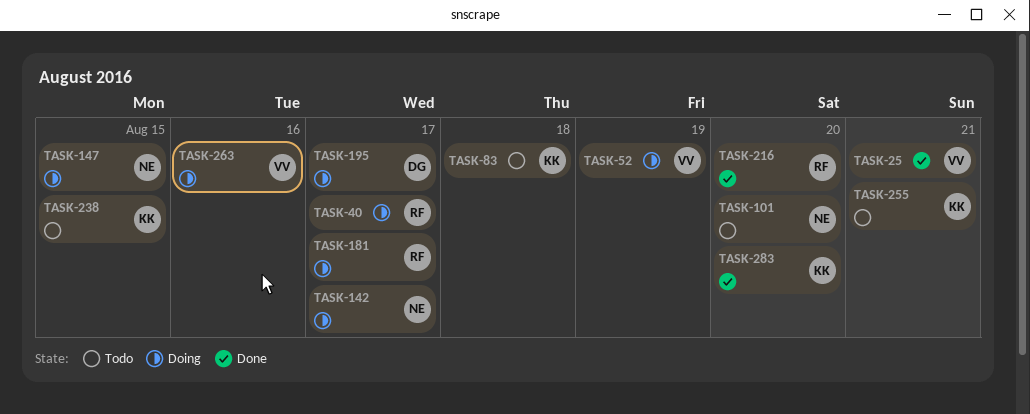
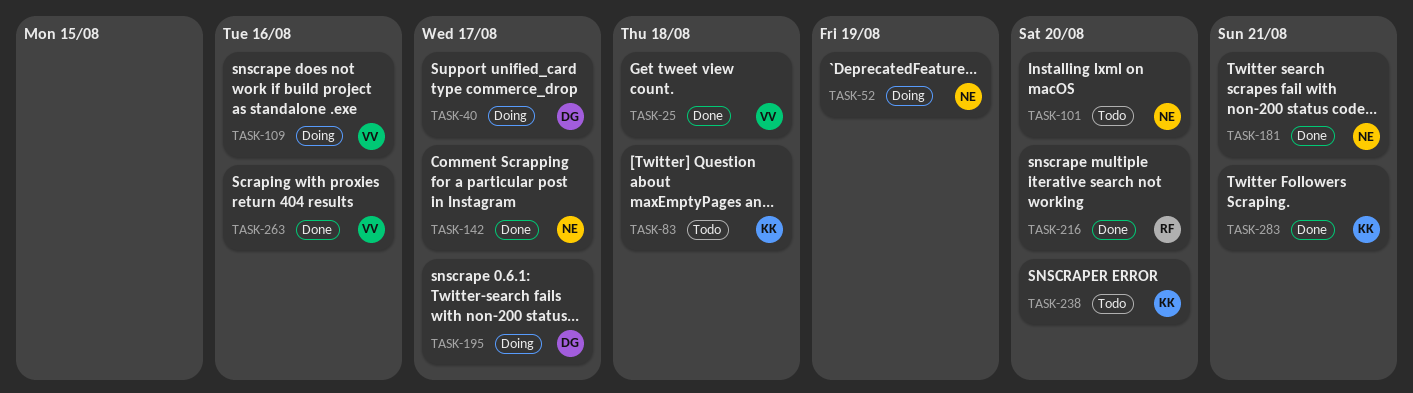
TASK-25, due: Aug 21 -> Aug 18
TASK-40, owner: RF -> DG
TASK-52, owner: VV -> NE
TASK-109: none -> present
TASK-142, status: Doing -> Done
TASK-147: present -> none
TASK-181, status: Doing -> Done
TASK-181, owner: RF -> NE
TASK-181, due: Aug 17 -> Aug 21
TASK-238, due: Aug 15 -> Aug 20
TASK-255: present -> none
TASK-263, status: Doing -> Done
TASK-283, due: Aug 20 -> Aug 21

